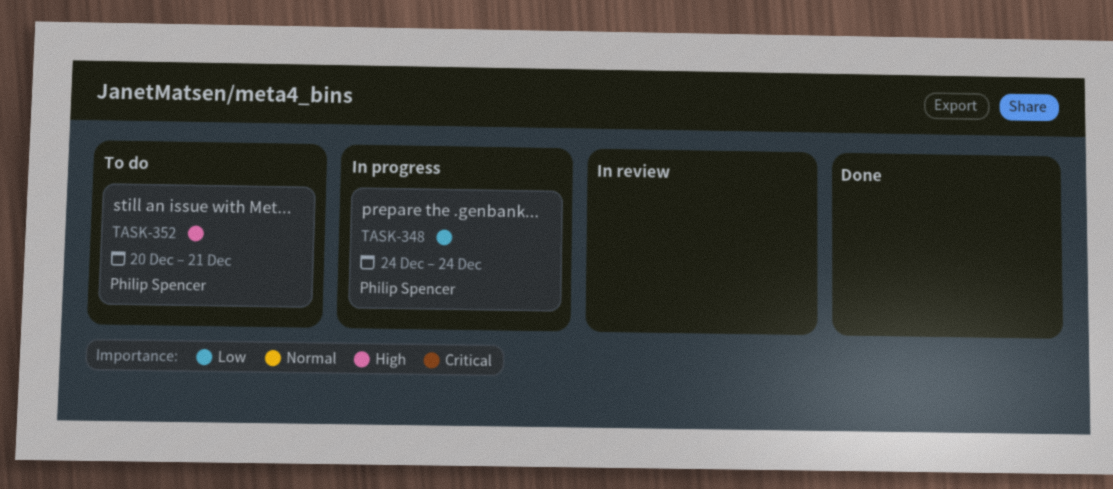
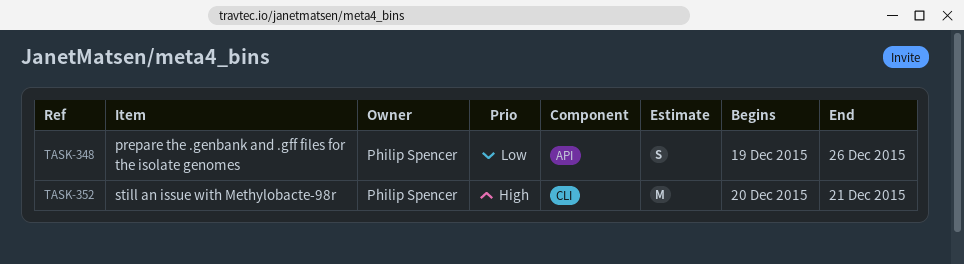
TASK-348, start: Dec 24 -> Dec 19
TASK-348, due: Dec 24 -> Dec 26

